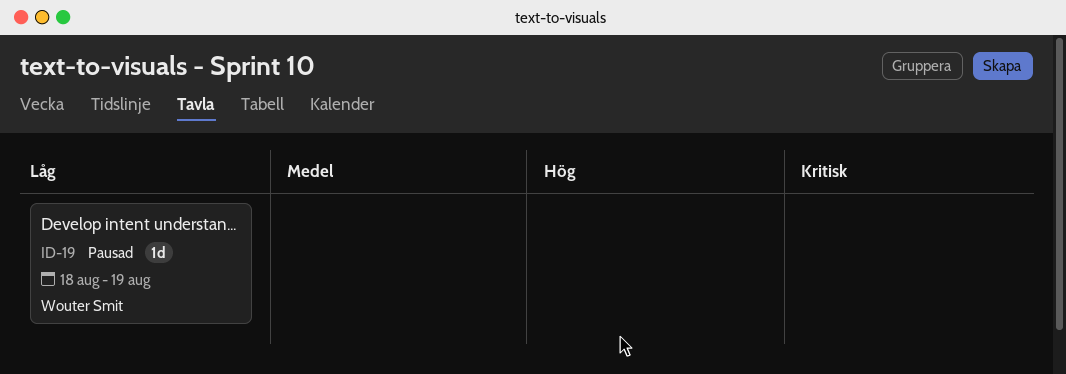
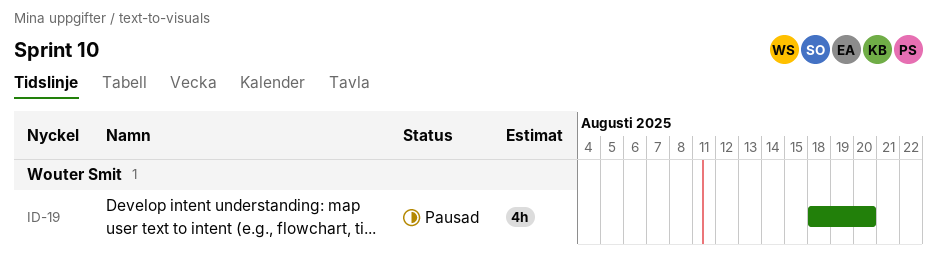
ID-19, estimate: 1d -> 4h
ID-19, due: Aug 19 -> Aug 20

